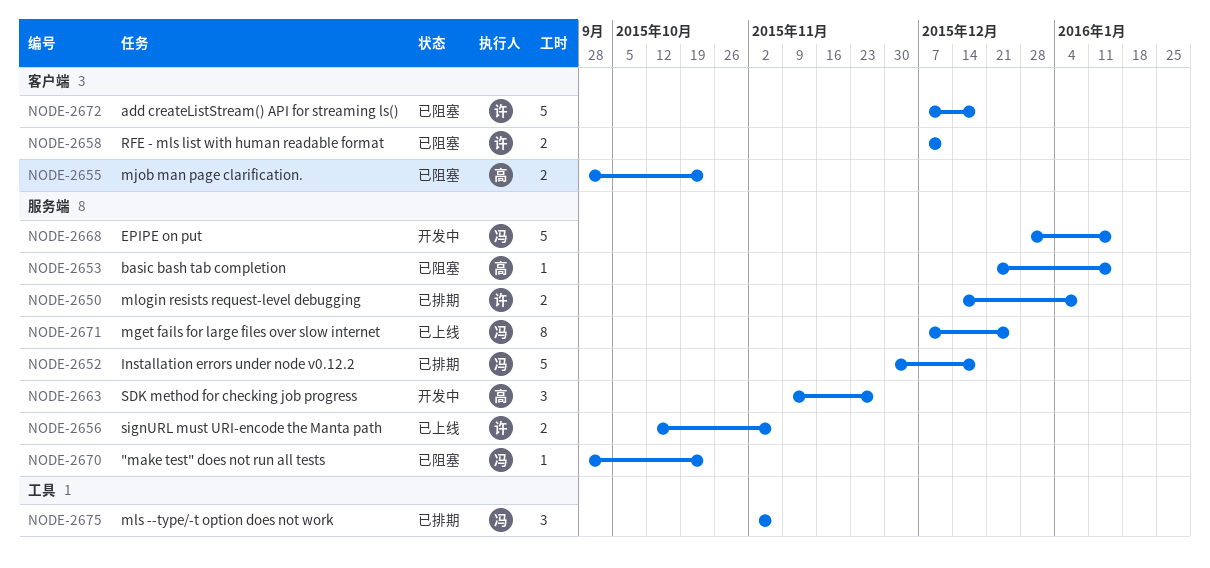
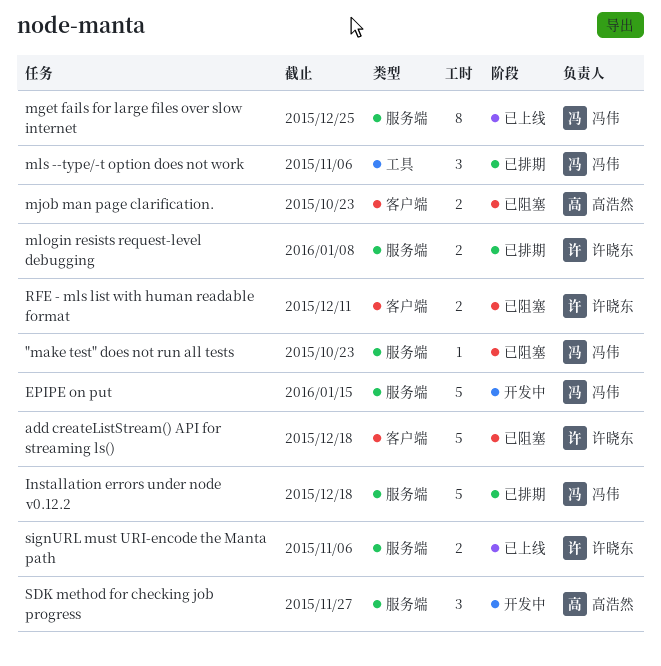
basic bash tab completion: present -> none

